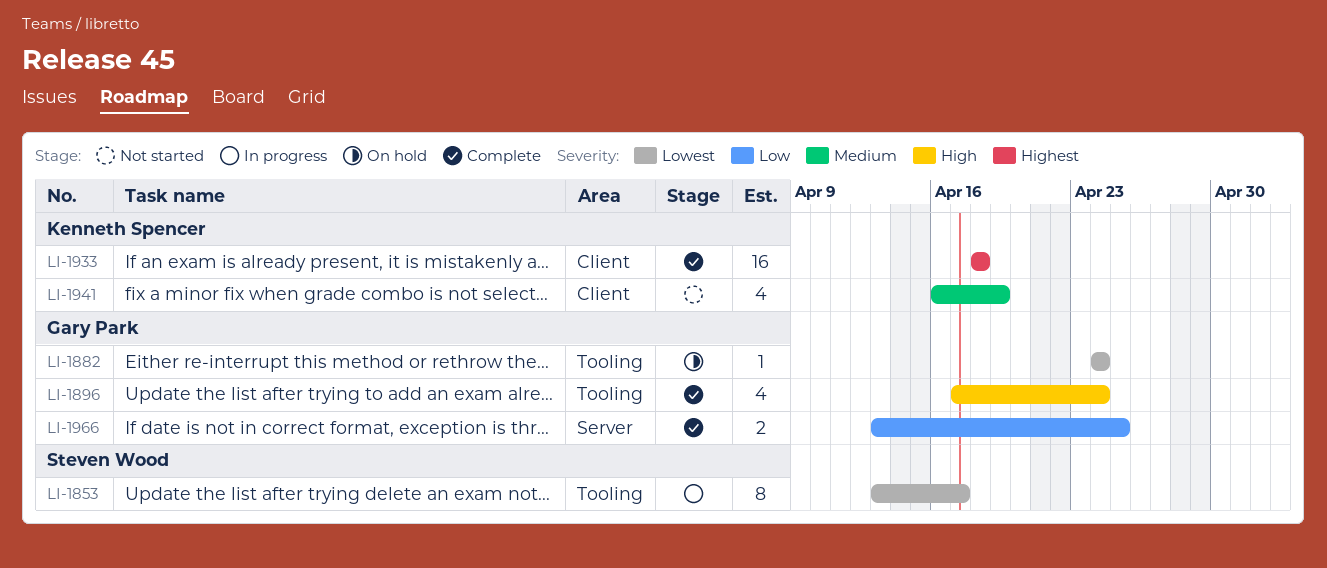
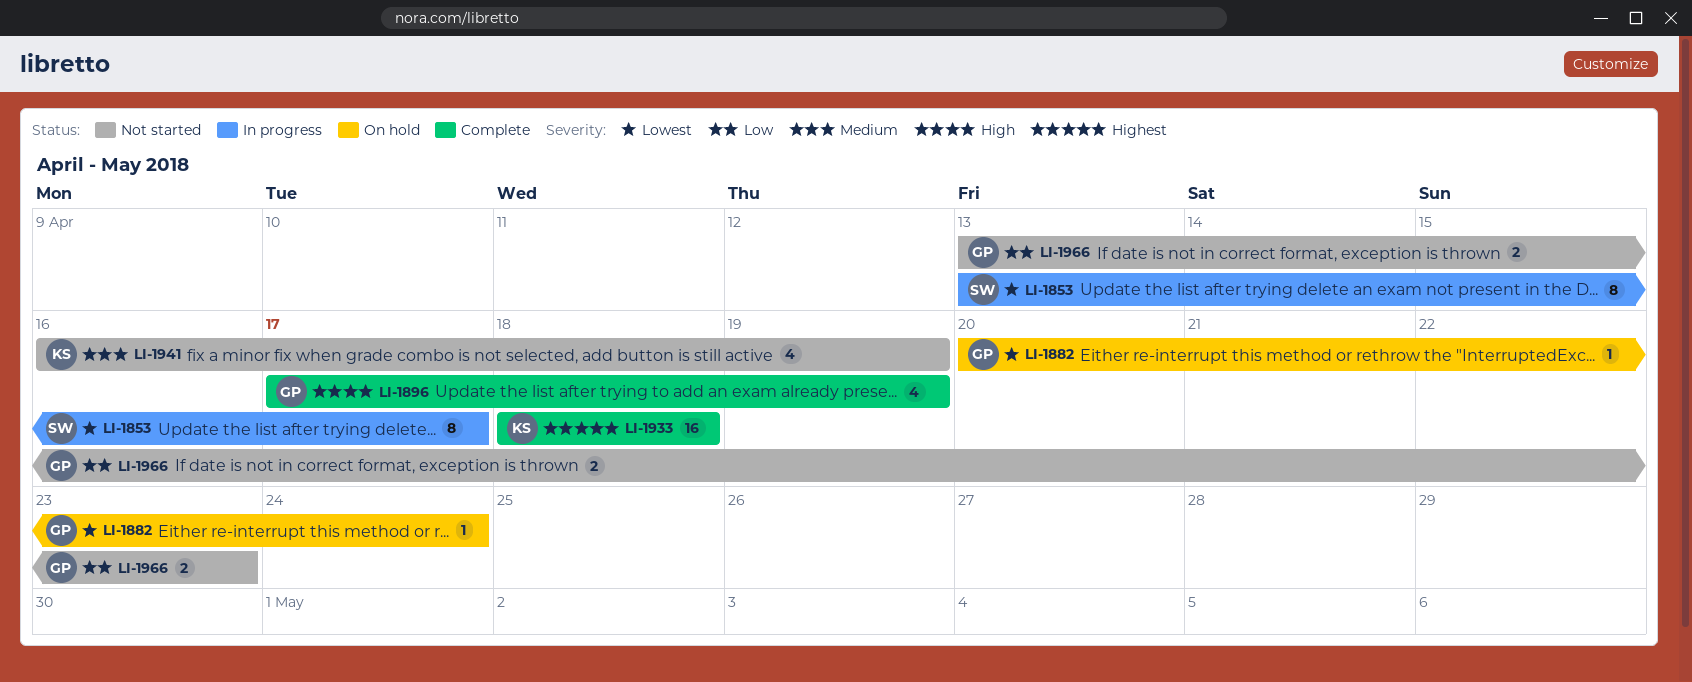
LI-1882, start: Apr 24 -> Apr 20
LI-1896, due: Apr 24 -> Apr 19
LI-1966, status: Complete -> Not started
LI-1966, due: Apr 25 -> Apr 23

